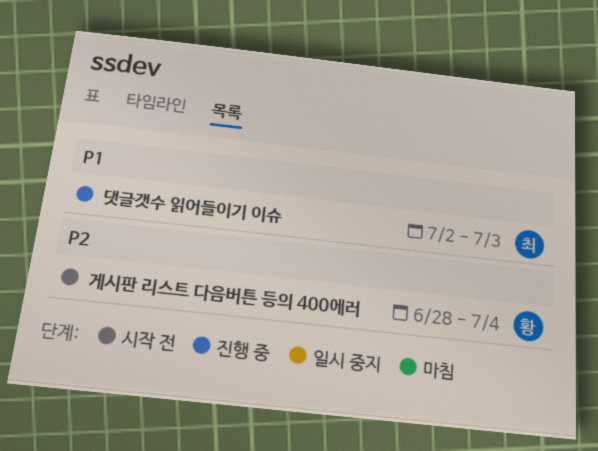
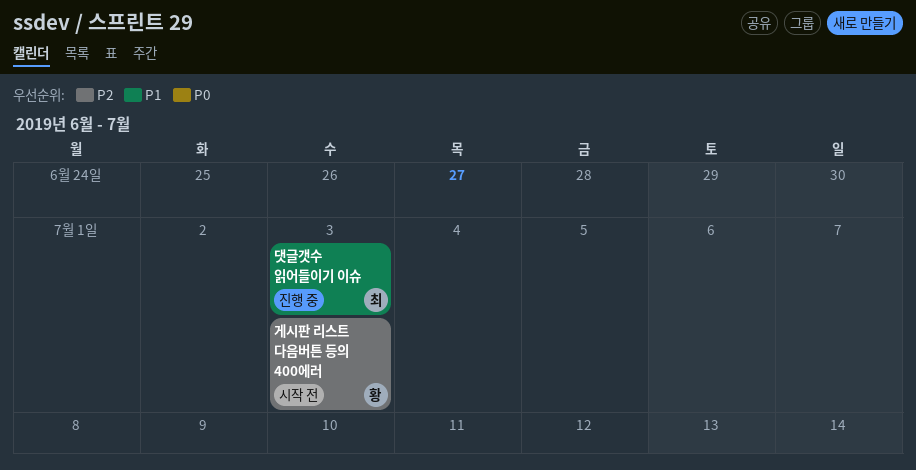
게시판 리스트 다음버튼 등의 400에러, due: Jul 4 -> Jul 3

